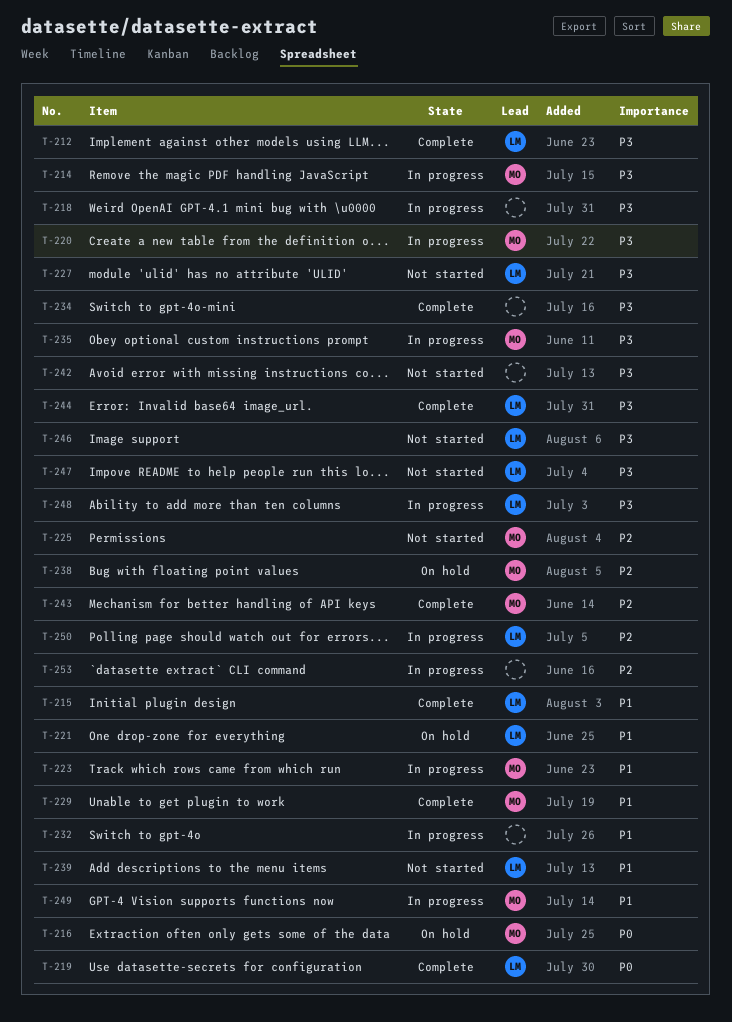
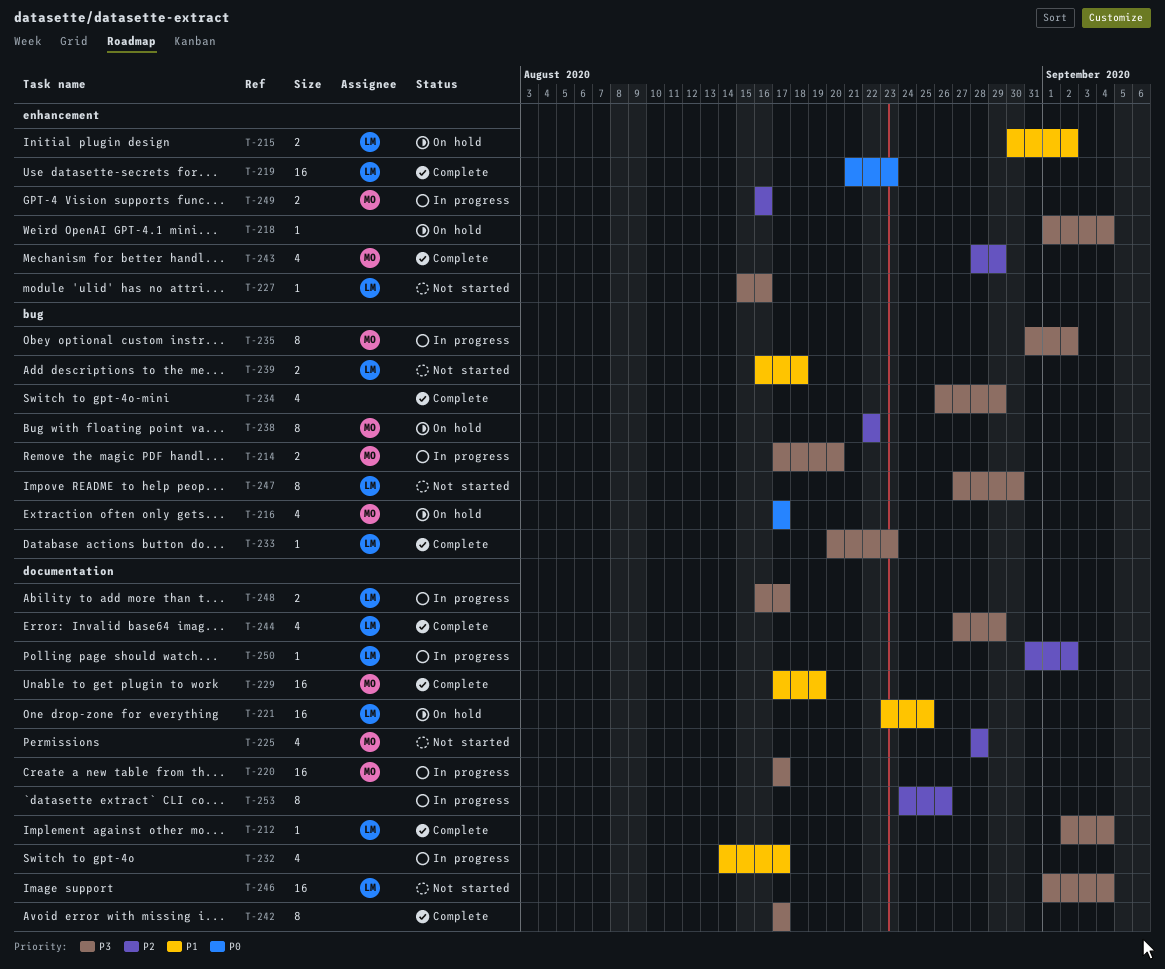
T-215, status: Complete -> On hold
T-218, status: In progress -> On hold
T-223: present -> none
T-233: none -> present
T-242, status: Not started -> Complete
T-249, priority: P1 -> P2

